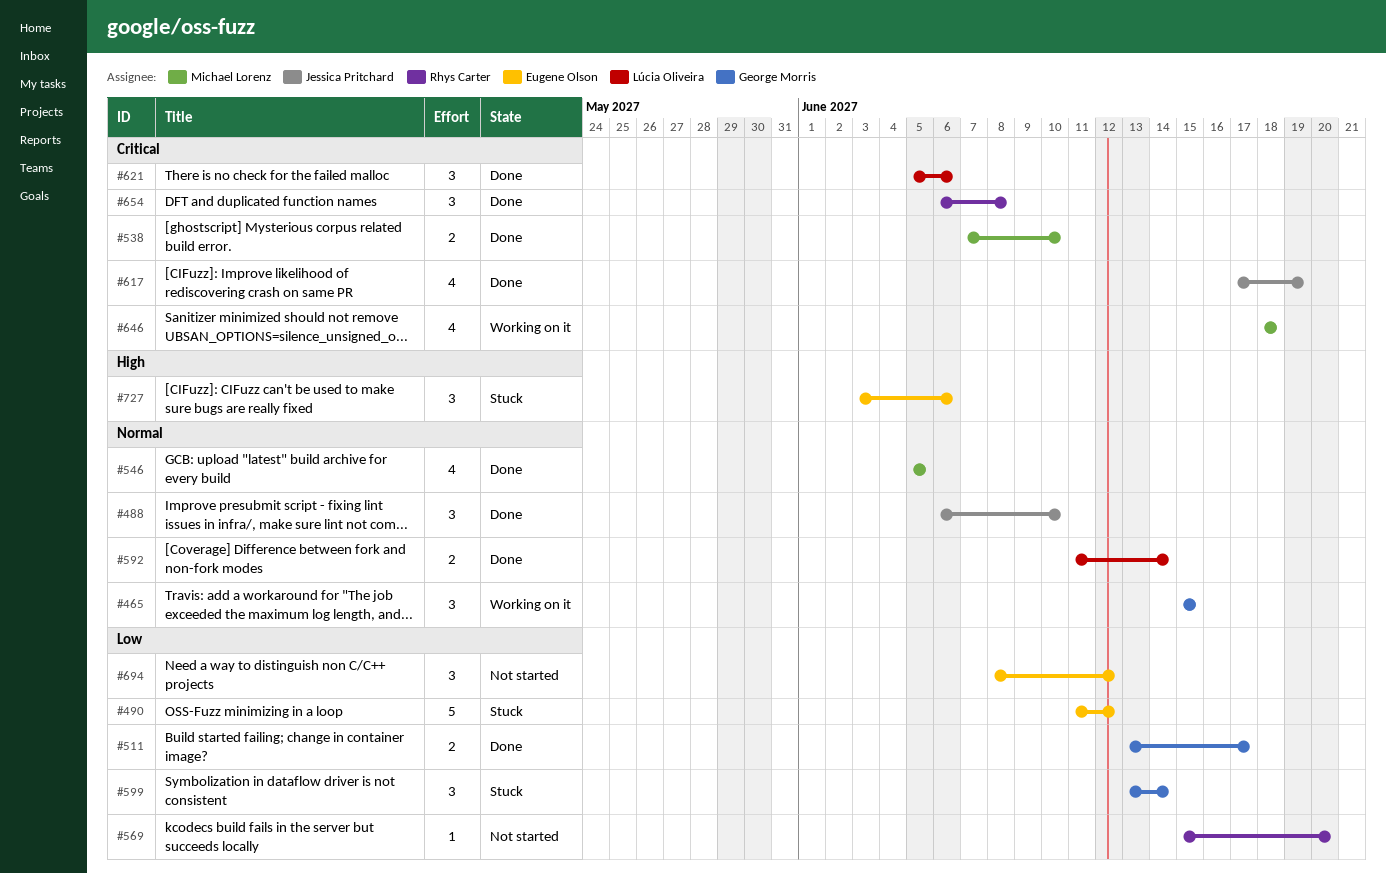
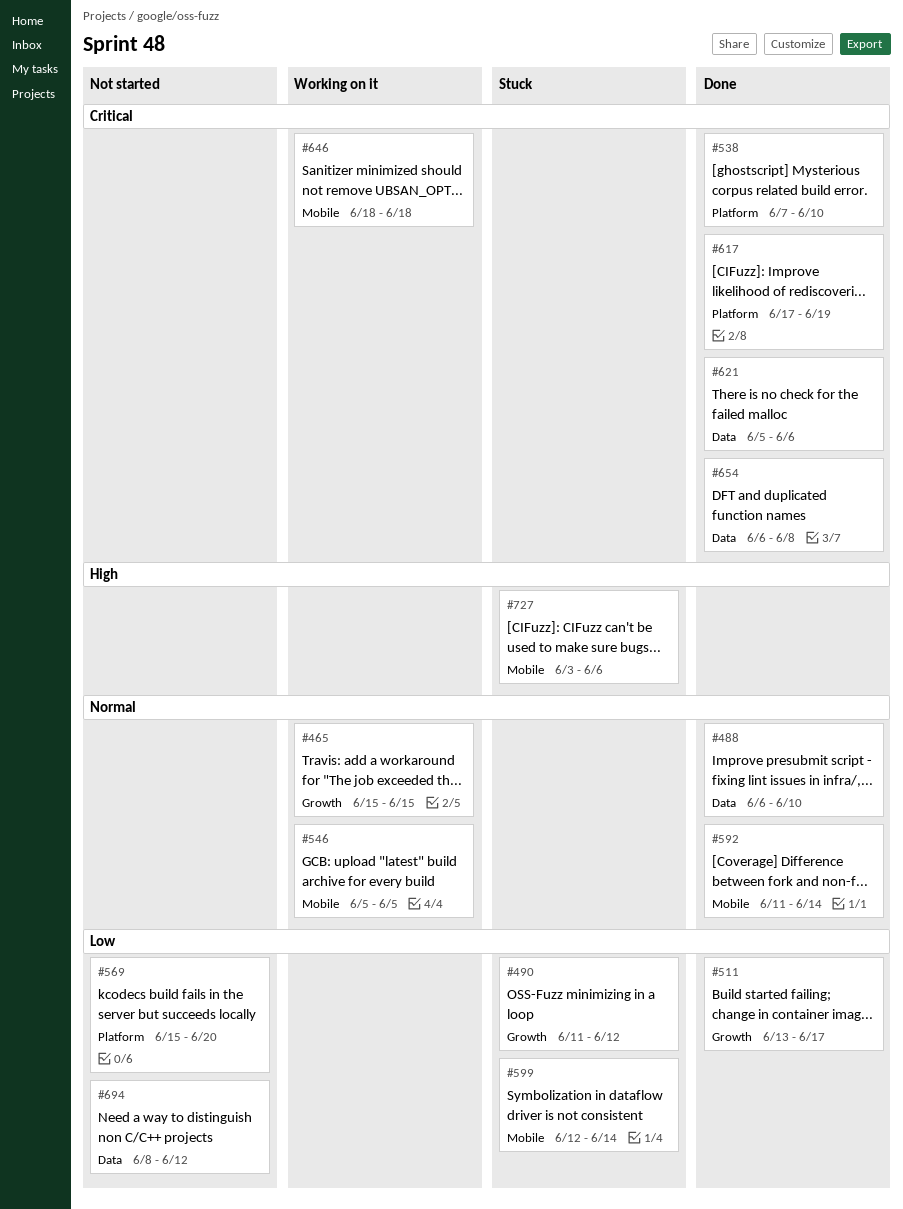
#546, status: Done -> Working on it
#599, start: Jun 13 -> Jun 12

